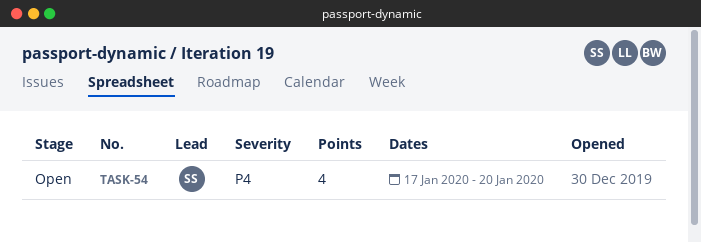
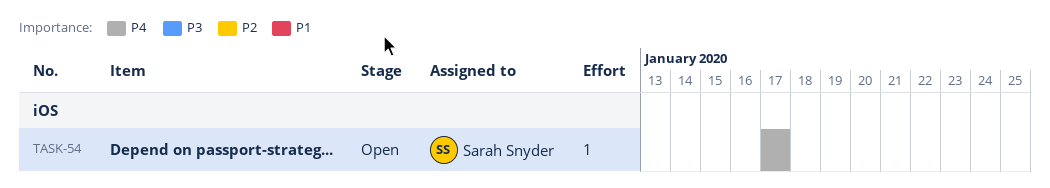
TASK-54, estimate: 4 -> 1
TASK-54, due: Jan 20 -> Jan 17

